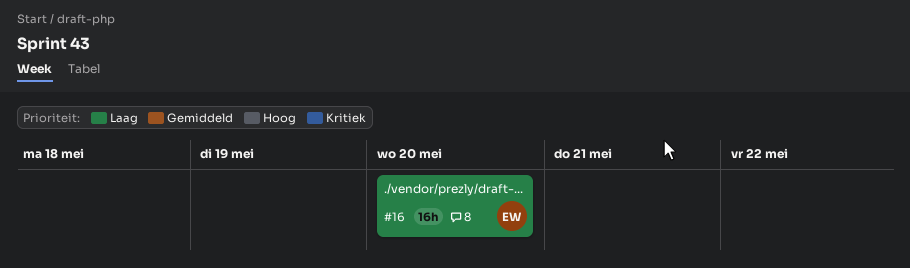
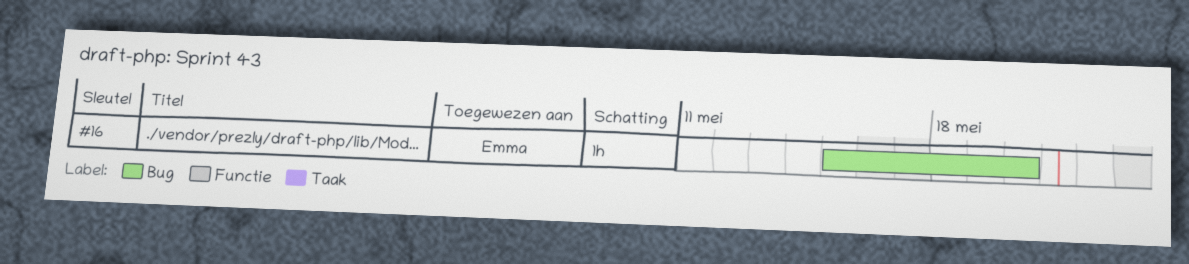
#16, estimate: 16h -> 1h

